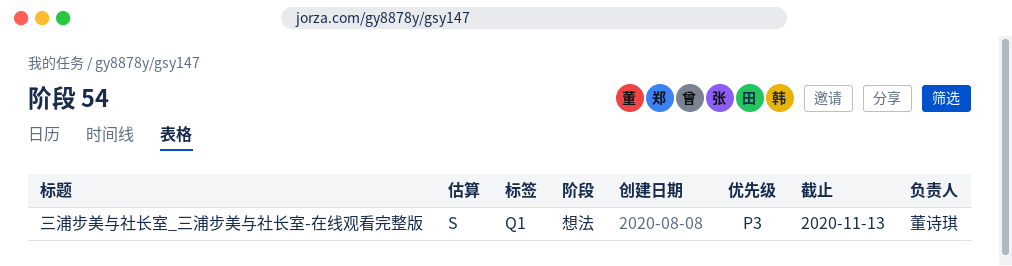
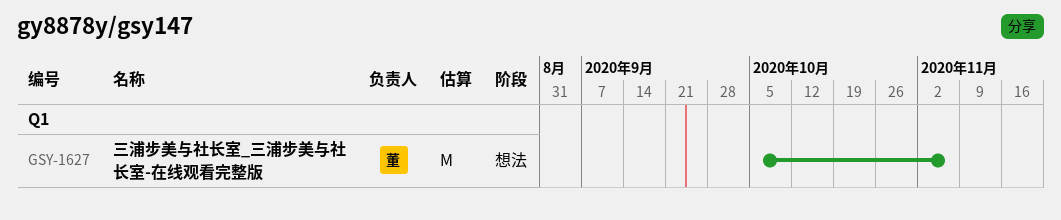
三浦步美与社长室_三浦步美与社长室-在线观看完整版, estimate: S -> M
三浦步美与社长室_三浦步美与社长室-在线观看完整版, due: Nov 13 -> Nov 6

